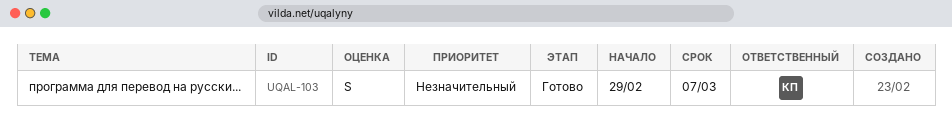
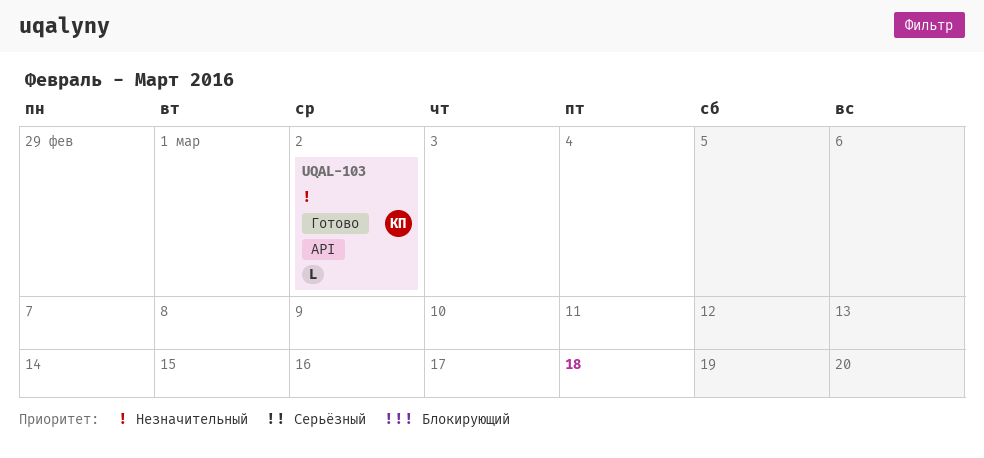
UQAL-103, estimate: S -> L
UQAL-103, due: Mar 7 -> Mar 2

